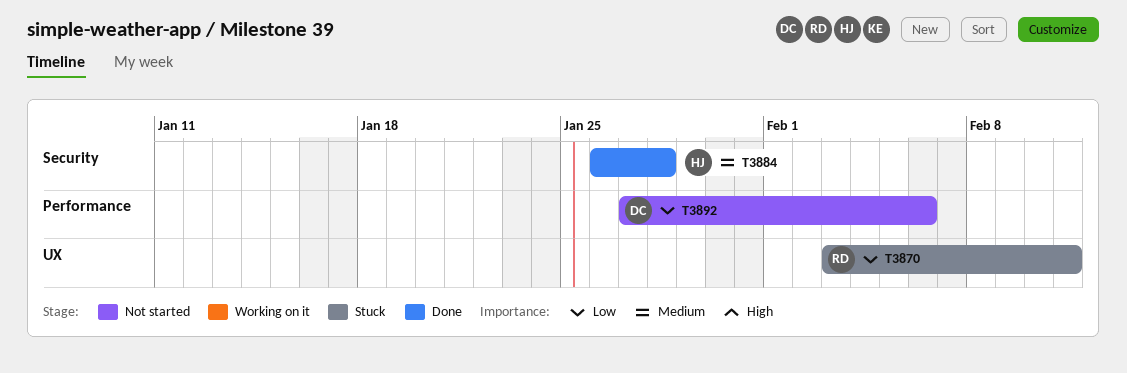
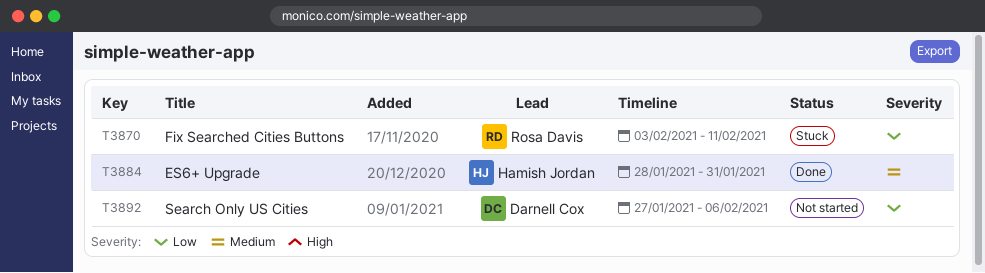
T3884, start: Jan 26 -> Jan 28
T3884, due: Jan 28 -> Jan 31

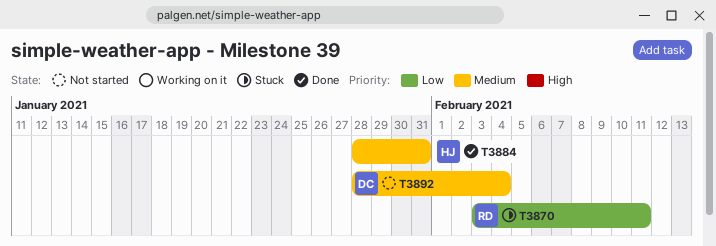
T3892, priority: Low -> Medium
T3892, start: Jan 27 -> Jan 28
T3892, due: Feb 6 -> Feb 4

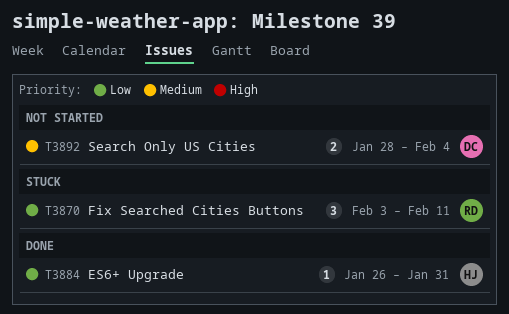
T3884, priority: Medium -> Low
T3884, start: Jan 28 -> Jan 26

